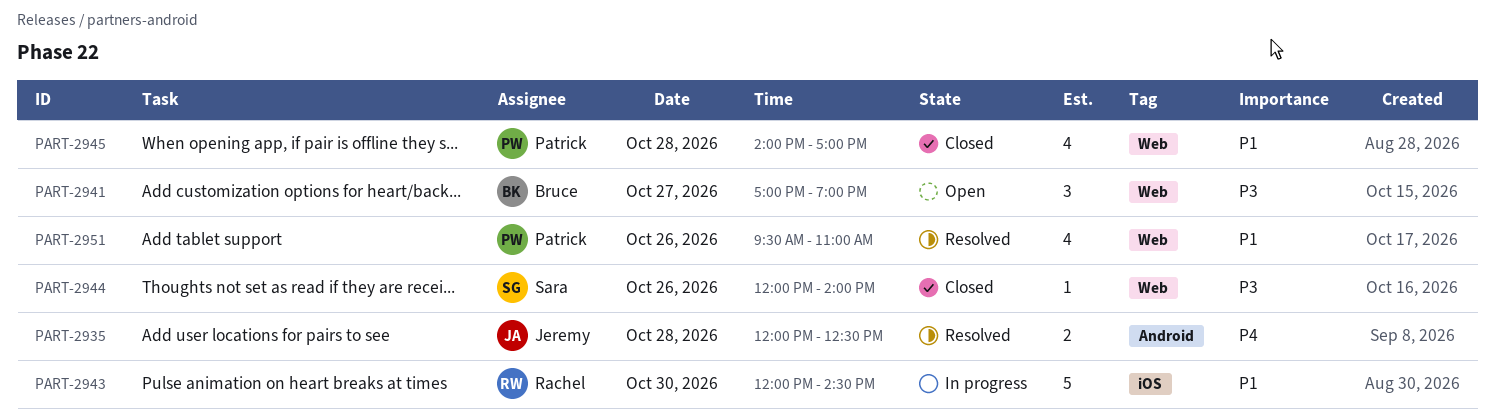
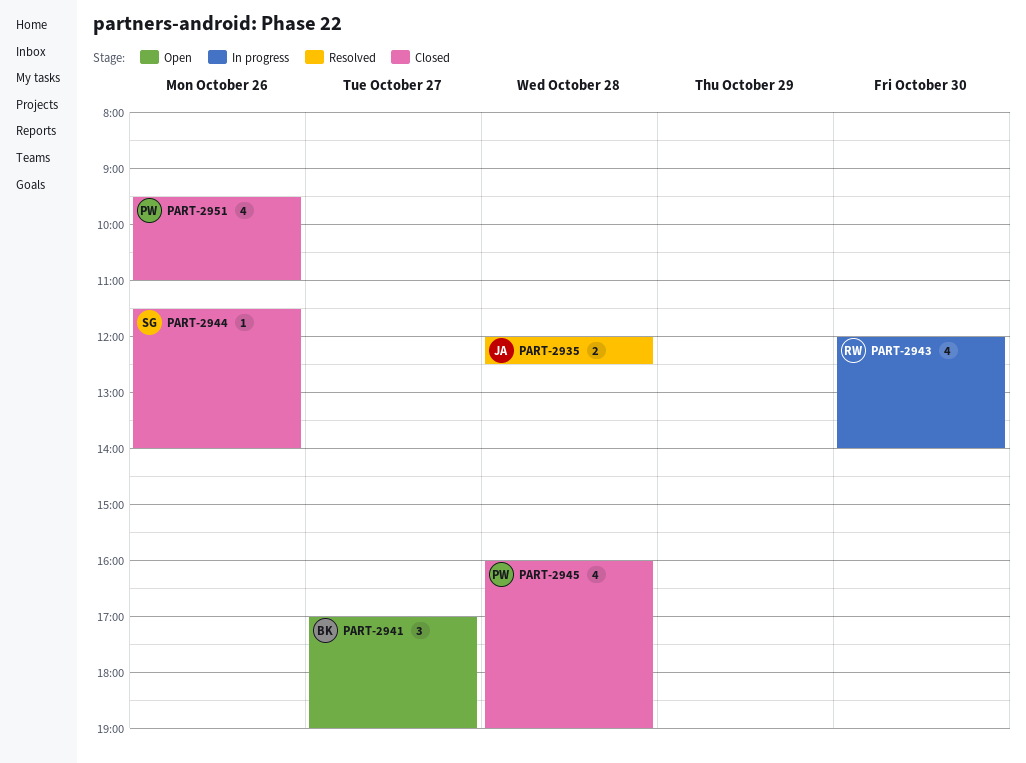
PART-2943, estimate: 5 -> 4
PART-2943, ends: 14:30 -> 14:00
PART-2944, begins: 12:00 -> 11:30
PART-2945, begins: 14:00 -> 16:00
PART-2945, ends: 17:00 -> 19:00
PART-2951, status: Resolved -> Closed

